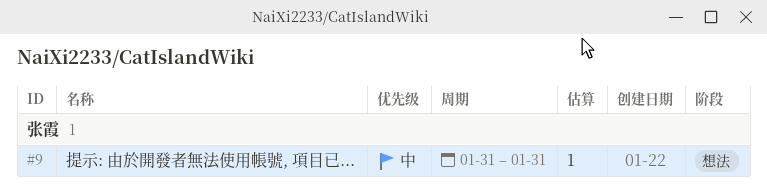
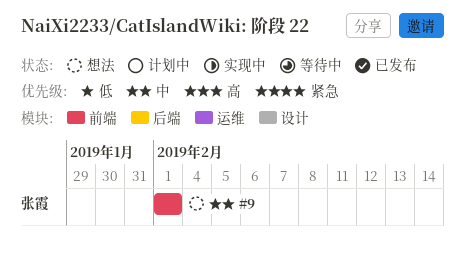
#9, start: Jan 31 -> Feb 1
#9, due: Jan 31 -> Feb 1

